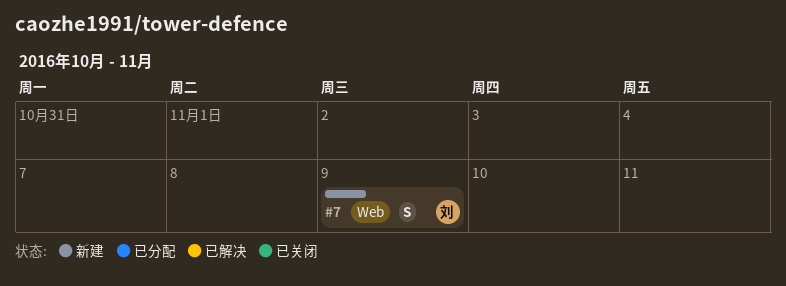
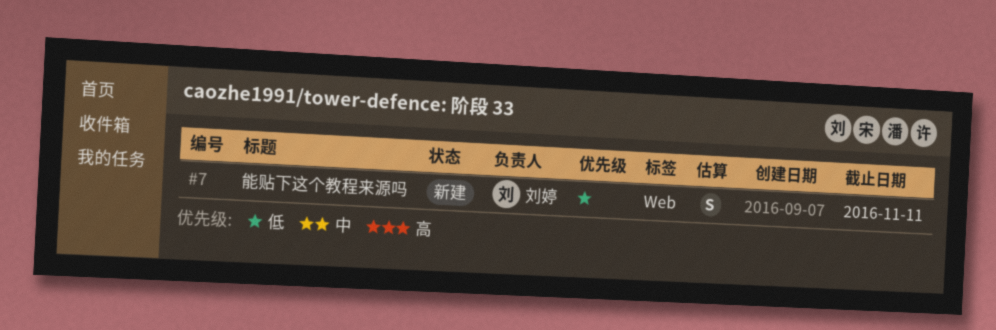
#7, due: Nov 9 -> Nov 11

